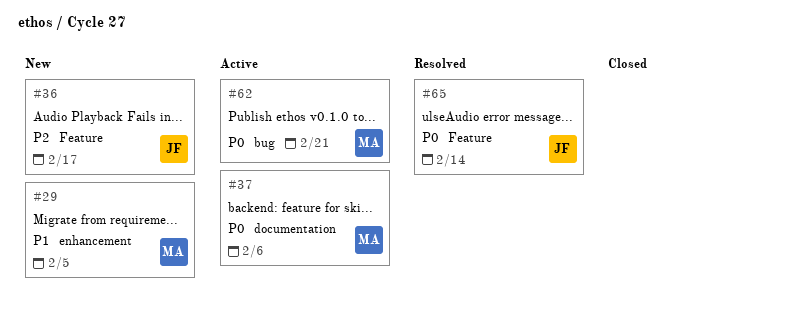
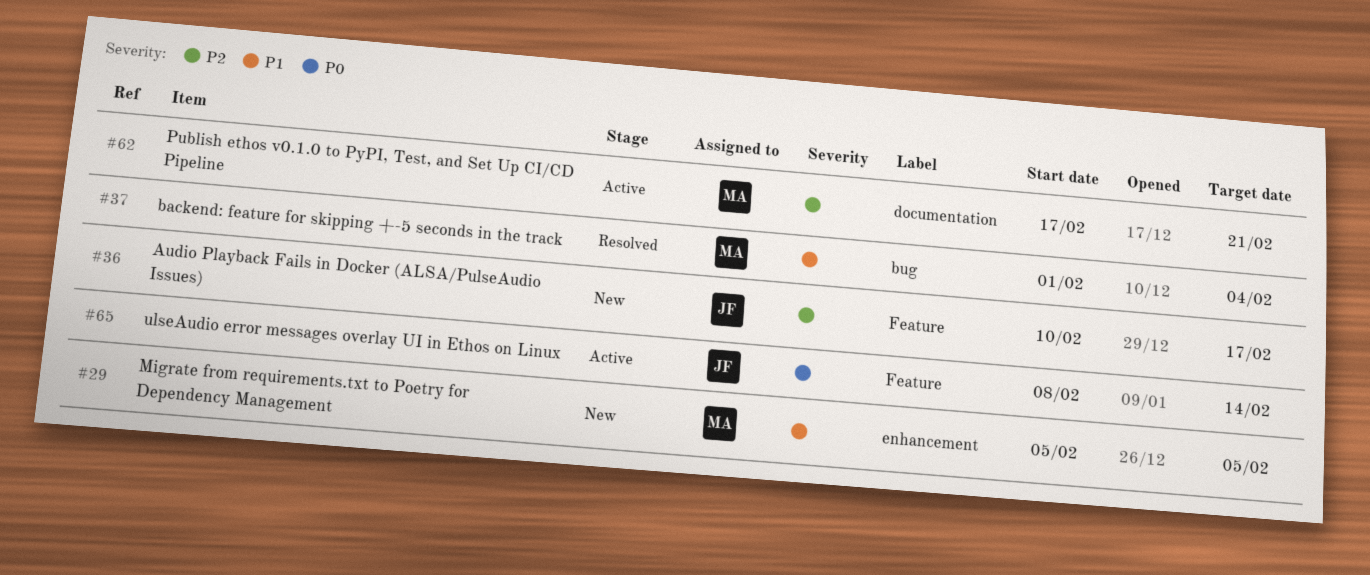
#37, status: Active -> Resolved
#37, priority: P0 -> P1
#37, label: documentation -> bug
#37, due: Feb 6 -> Feb 4
#62, priority: P0 -> P2
#62, label: bug -> documentation
#65, status: Resolved -> Active

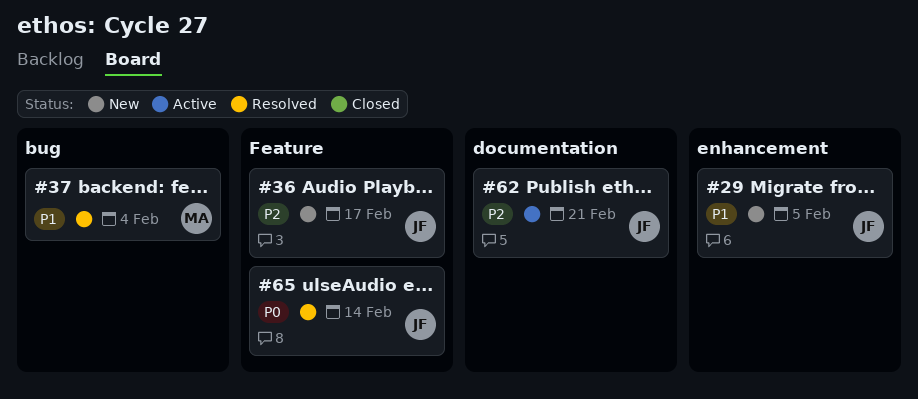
#29, owner: MA -> JF
#62, owner: MA -> JF
#65, status: Active -> Resolved

